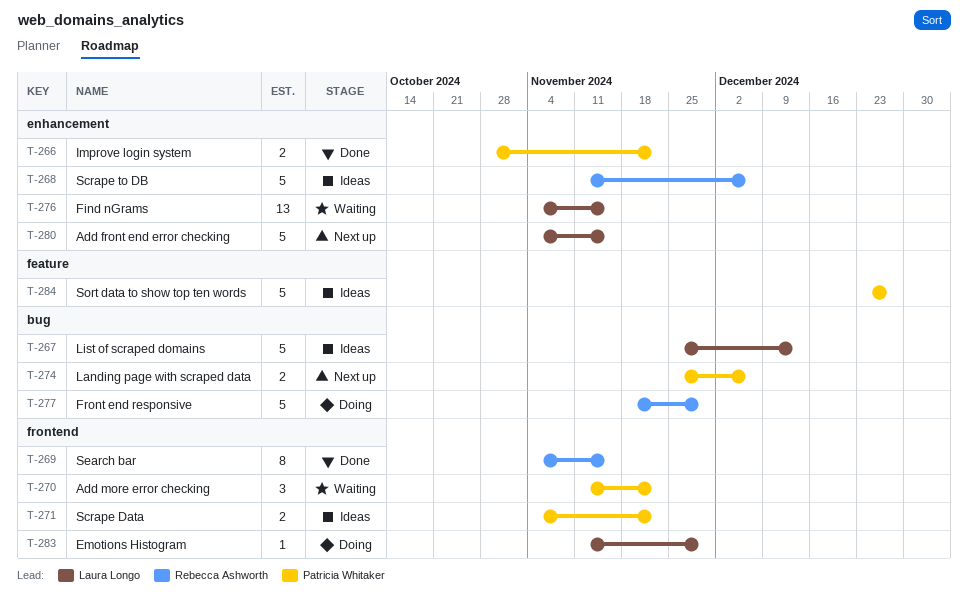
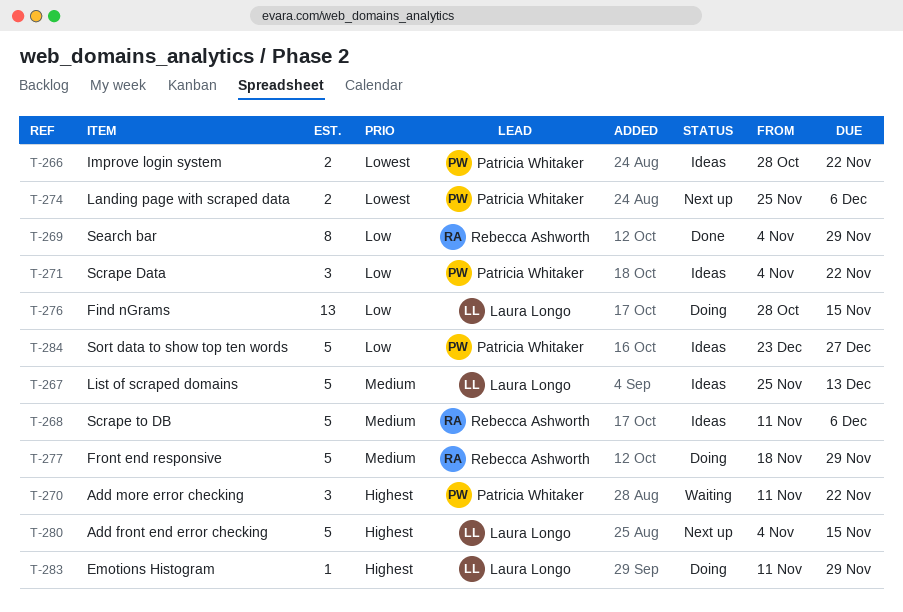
T-266, status: Done -> Ideas
T-269, due: Nov 15 -> Nov 29
T-271, estimate: 2 -> 3
T-276, status: Waiting -> Doing
T-276, start: Nov 4 -> Oct 28

